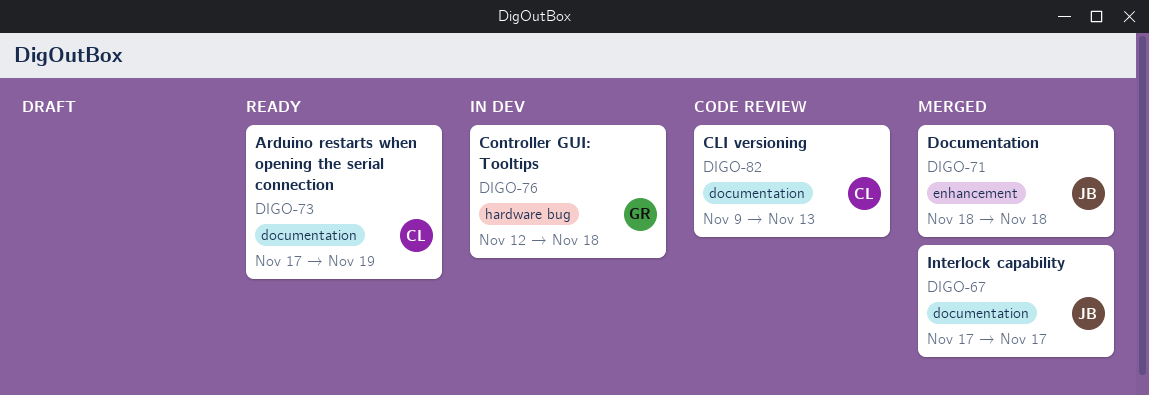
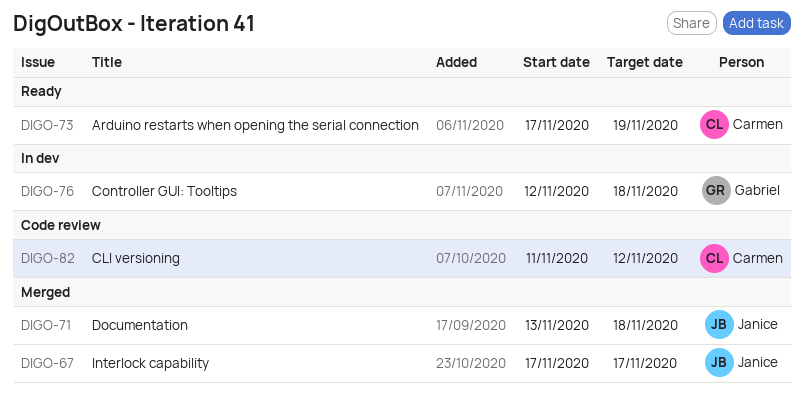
DIGO-71, start: Nov 18 -> Nov 13
DIGO-82, start: Nov 9 -> Nov 11
DIGO-82, due: Nov 13 -> Nov 12

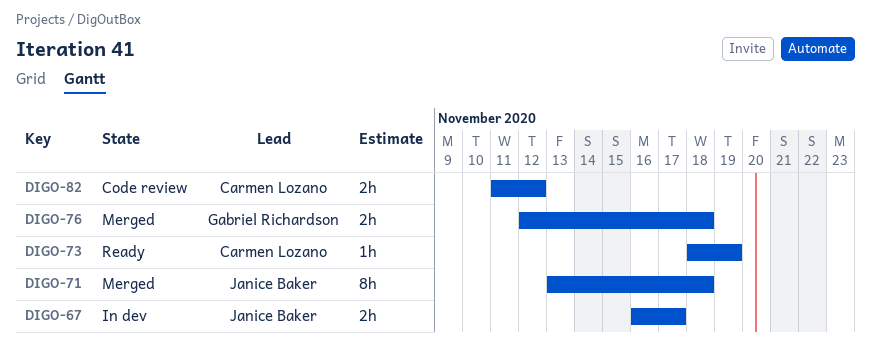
DIGO-67, status: Merged -> In dev
DIGO-67, start: Nov 17 -> Nov 16
DIGO-73, start: Nov 17 -> Nov 18
DIGO-76, status: In dev -> Merged

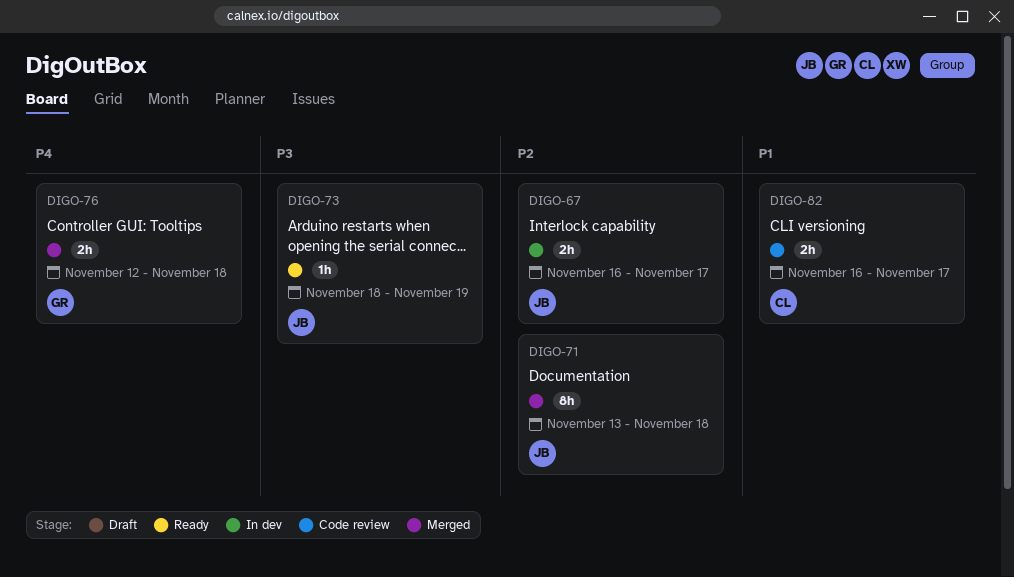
DIGO-73, owner: Carmen Lozano -> Janice Baker
DIGO-82, start: Nov 11 -> Nov 16
DIGO-82, due: Nov 12 -> Nov 17

